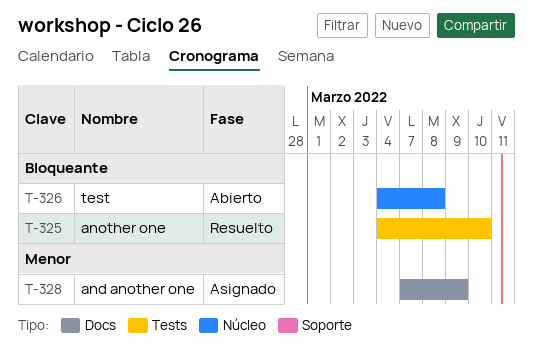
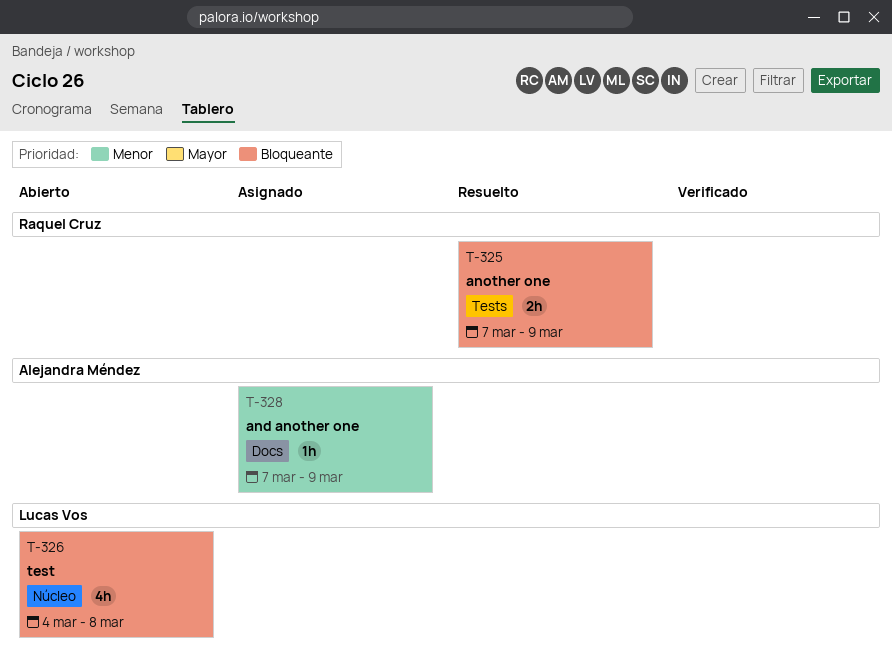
T-325, start: Mar 4 -> Mar 7
T-325, due: Mar 10 -> Mar 9

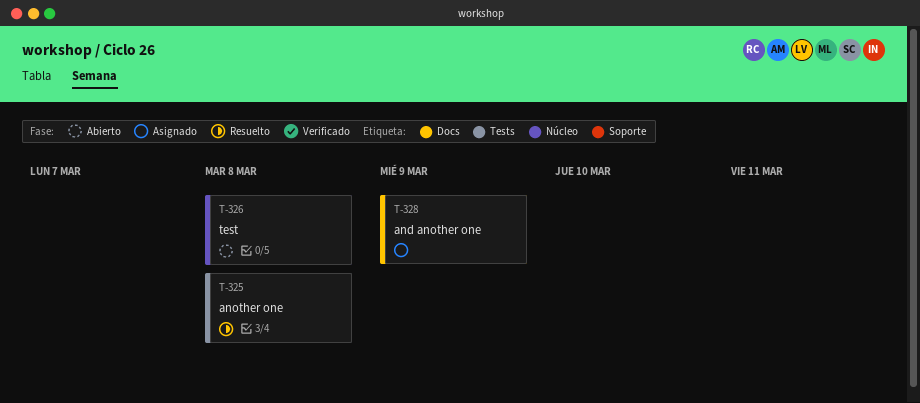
T-325, due: Mar 9 -> Mar 8

